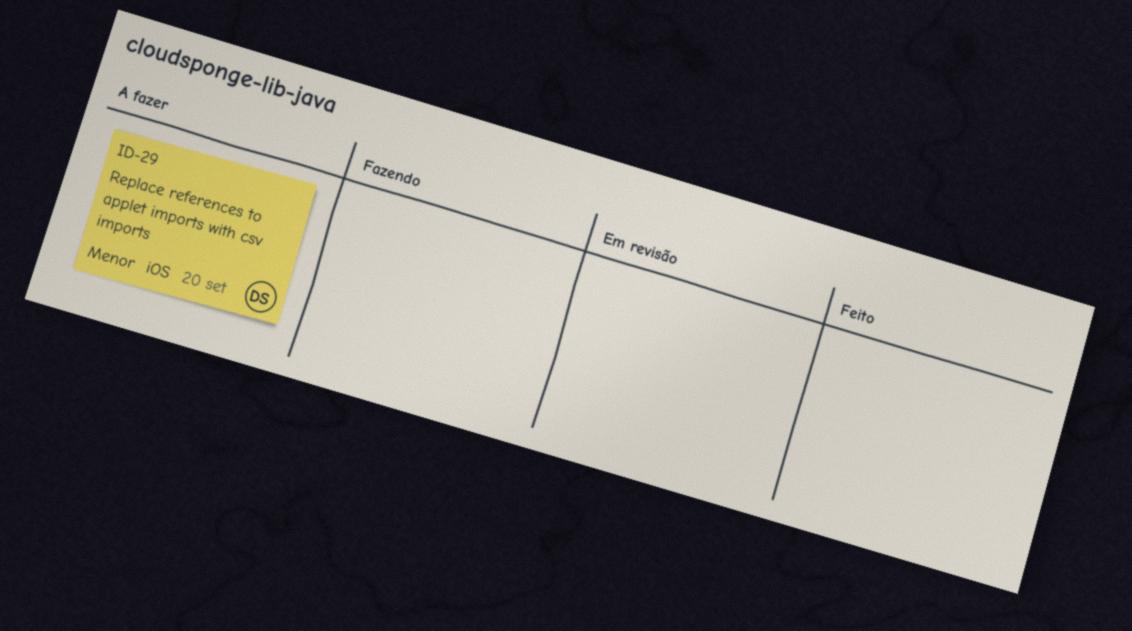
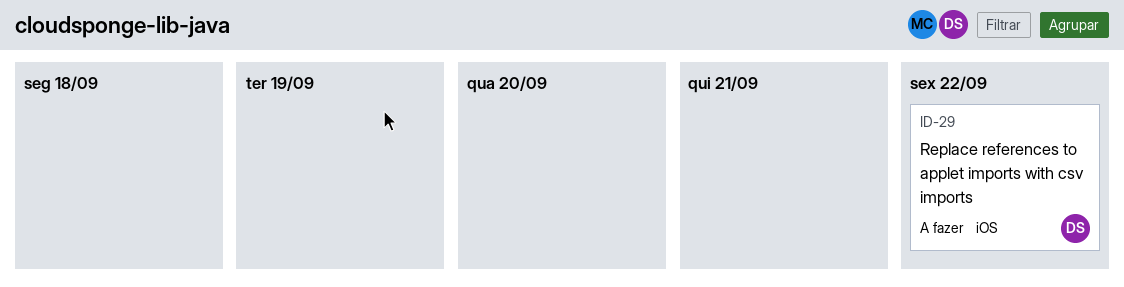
ID-29, due: Sep 20 -> Sep 22

